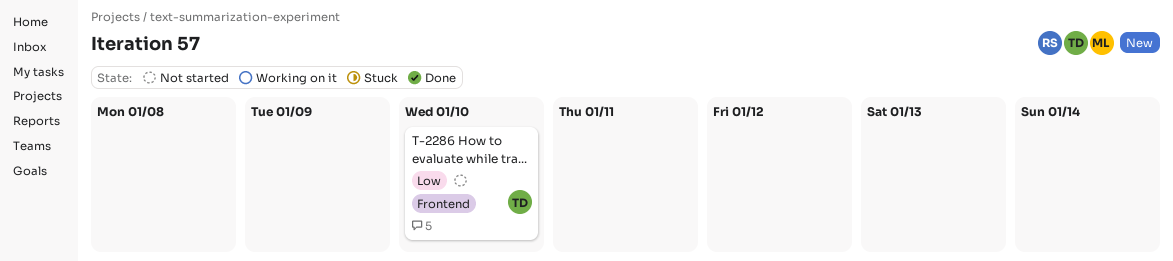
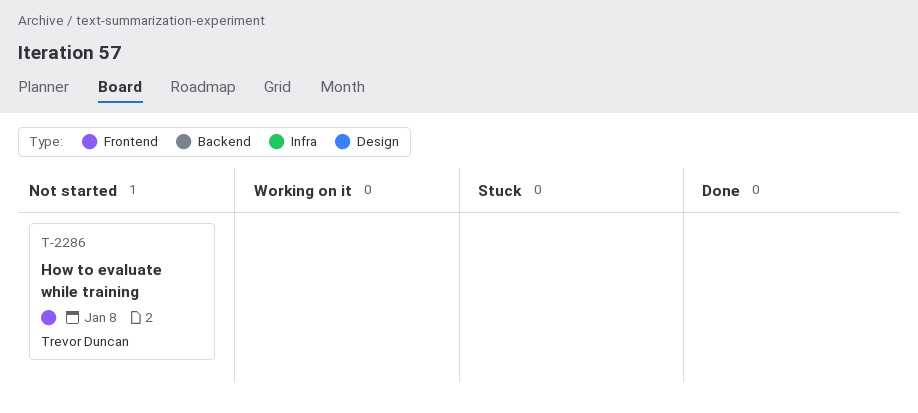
T-2286, due: Jan 10 -> Jan 8

